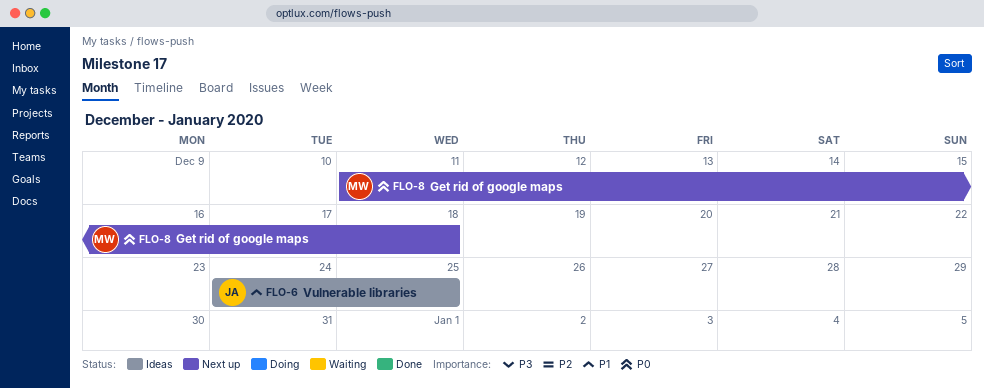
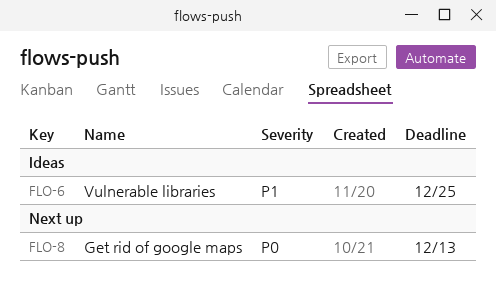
FLO-8, due: Dec 18 -> Dec 13

